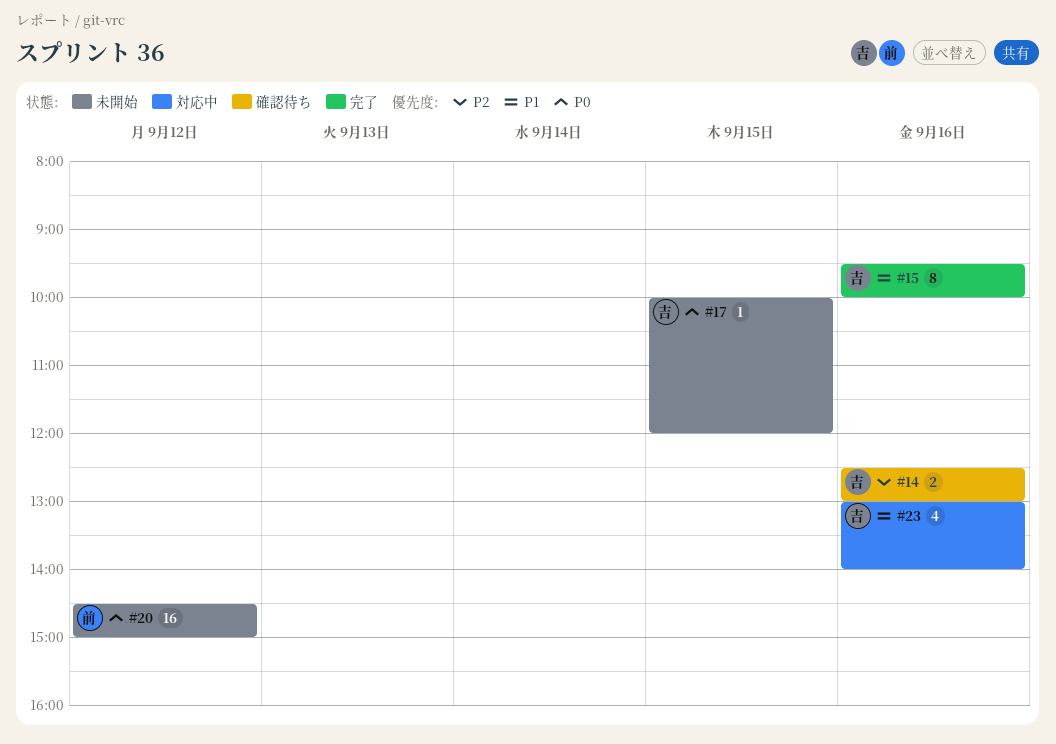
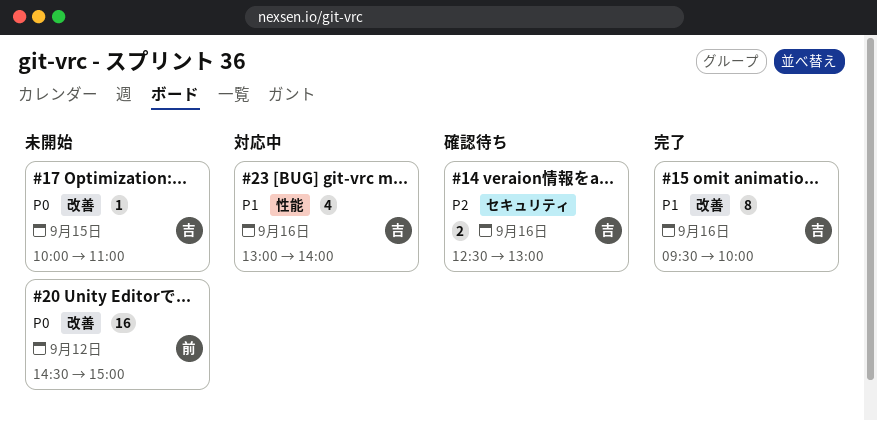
#17, ends: 12:00 -> 11:00

